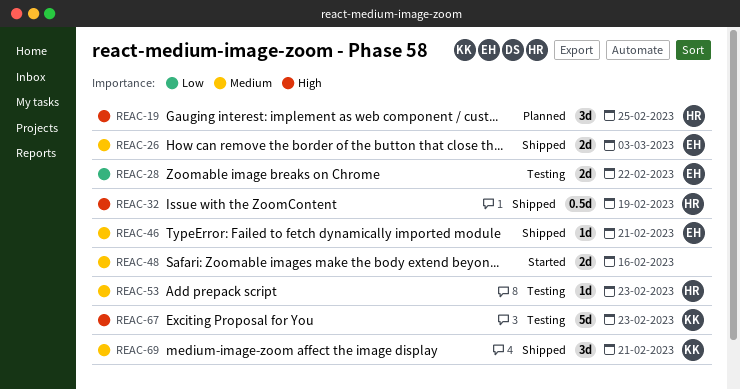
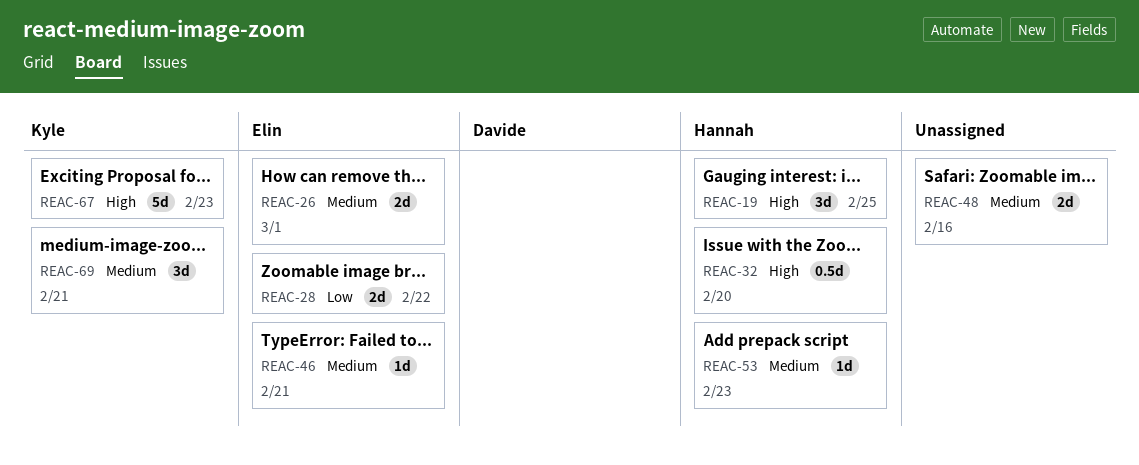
REAC-26, due: Mar 3 -> Mar 1
REAC-32, due: Feb 19 -> Feb 20

